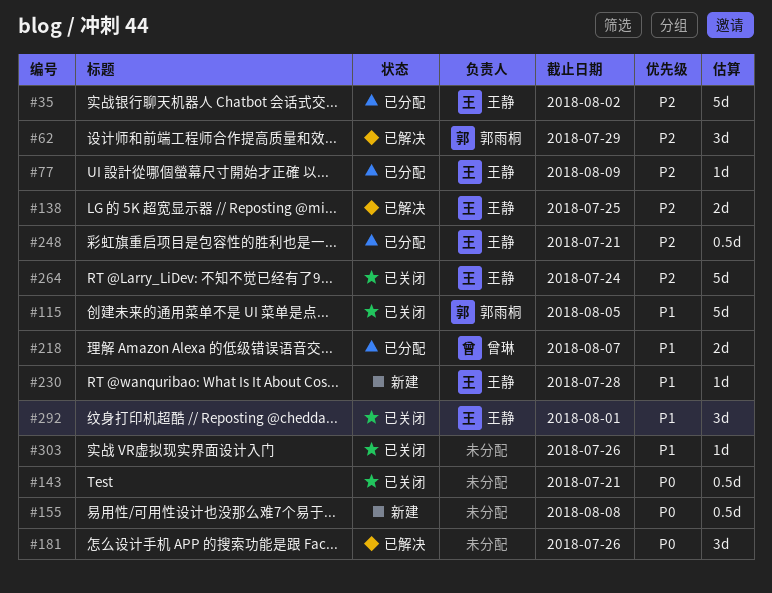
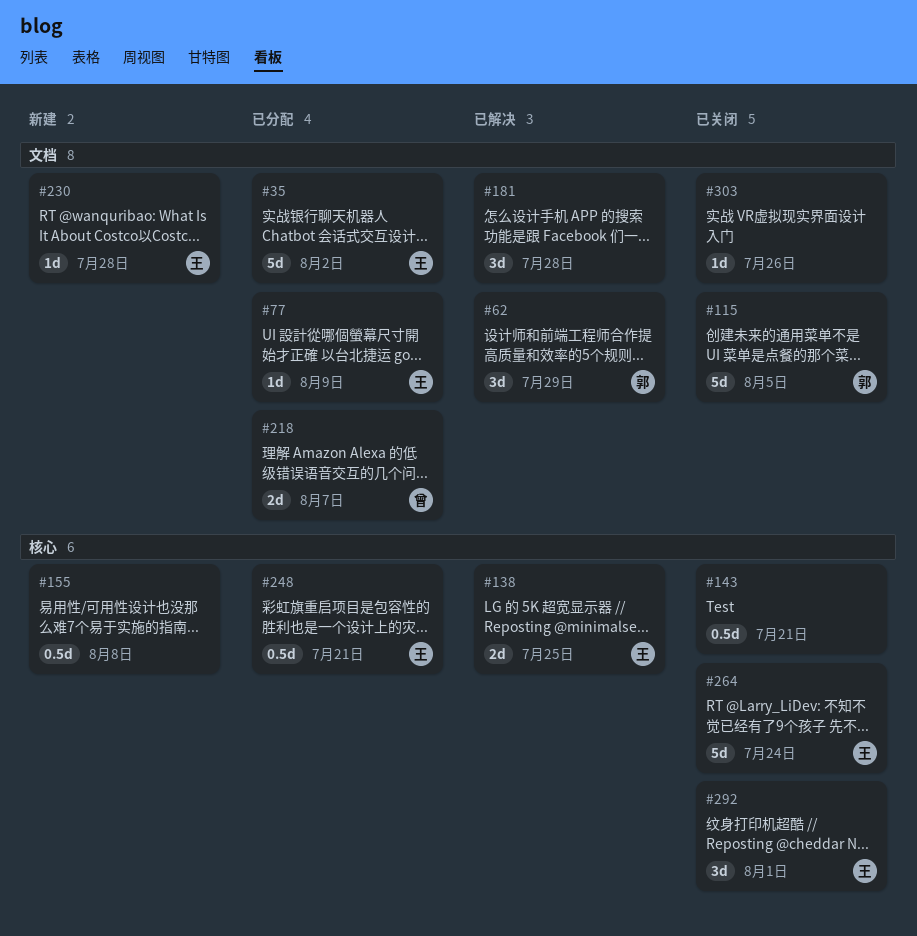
#181, due: Jul 26 -> Jul 28

